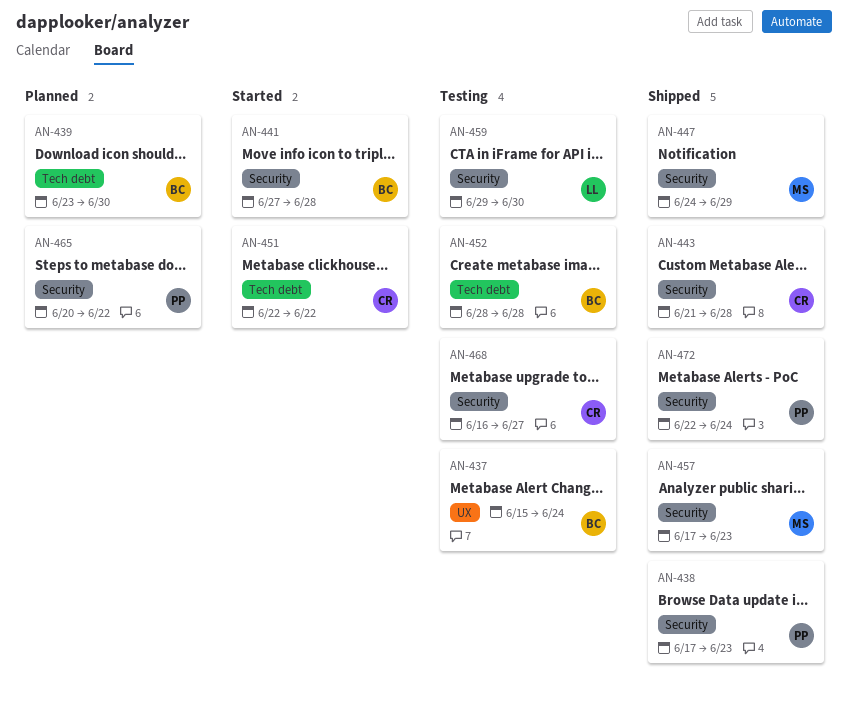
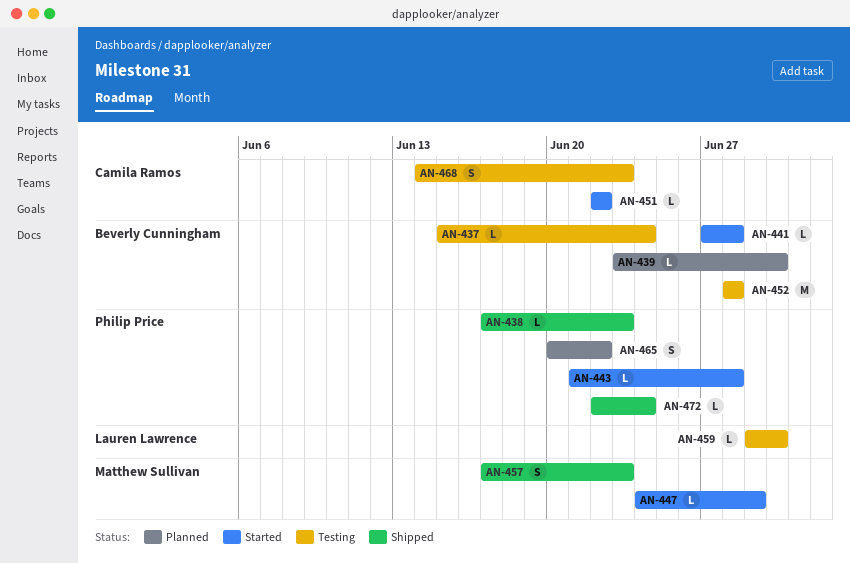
AN-443, status: Shipped -> Started
AN-443, owner: Camila Ramos -> Philip Price
AN-447, status: Shipped -> Started
AN-468, start: Jun 16 -> Jun 14
AN-468, due: Jun 27 -> Jun 23

